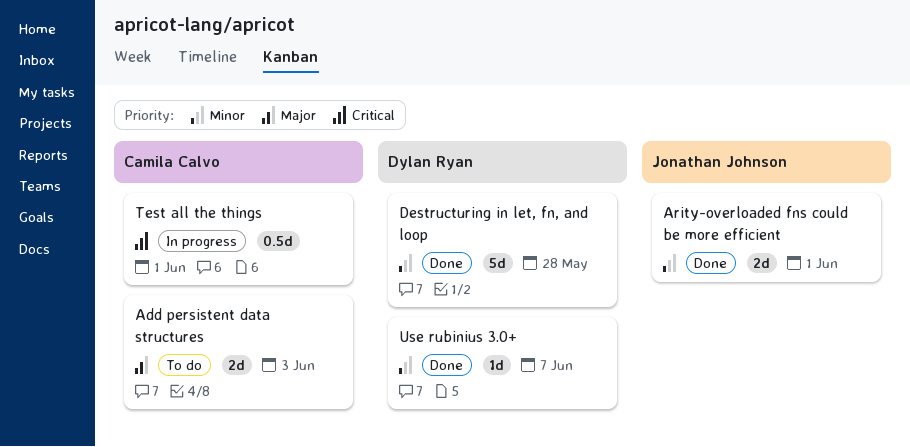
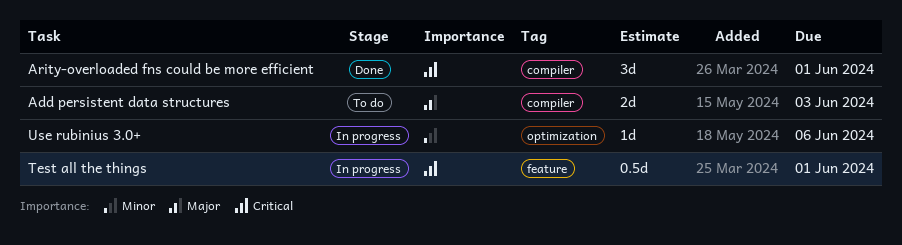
Arity-overloaded fns could be more efficient, priority: Minor -> Critical
Arity-overloaded fns could be more efficient, estimate: 2d -> 3d
Destructuring in let, fn, and loop: present -> none
Use rubinius 3.0+, status: Done -> In progress
Use rubinius 3.0+, due: Jun 7 -> Jun 6

